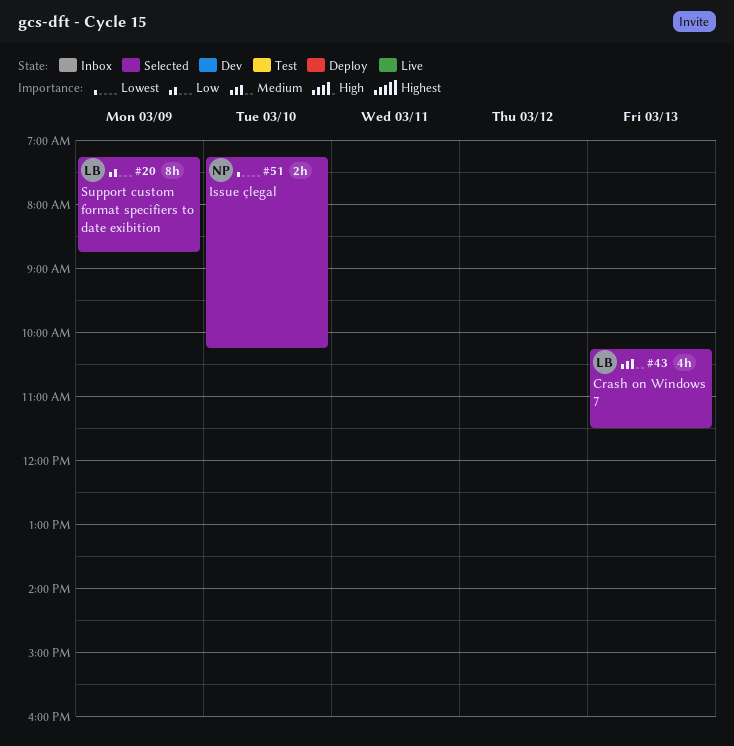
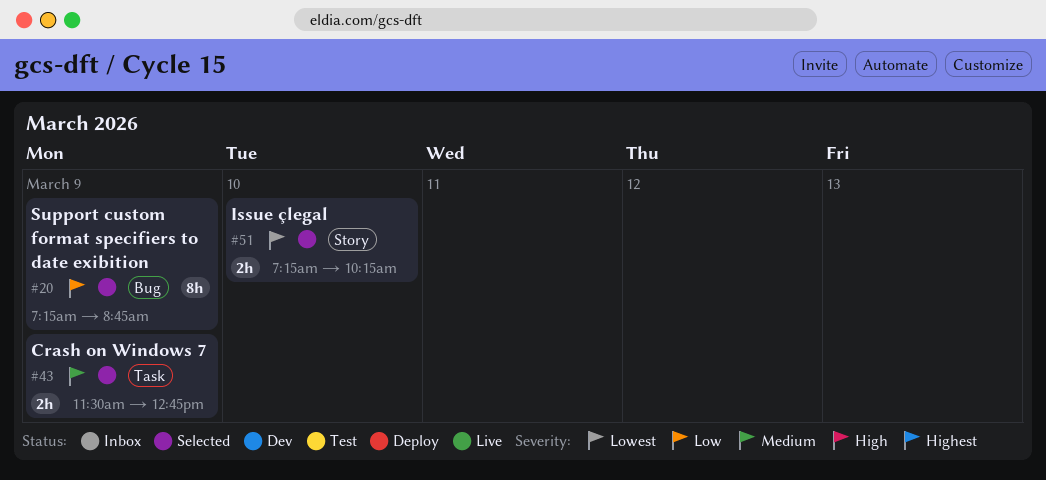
#43, estimate: 4h -> 2h
#43, day: Mar 13 -> Mar 9
#43, begins: 10:15 -> 11:30
#43, ends: 11:30 -> 12:45

